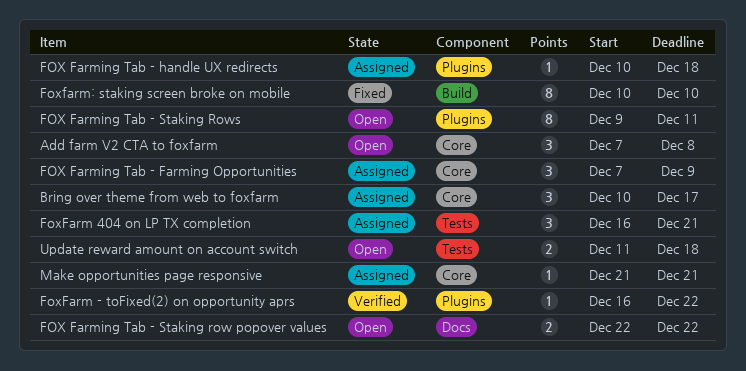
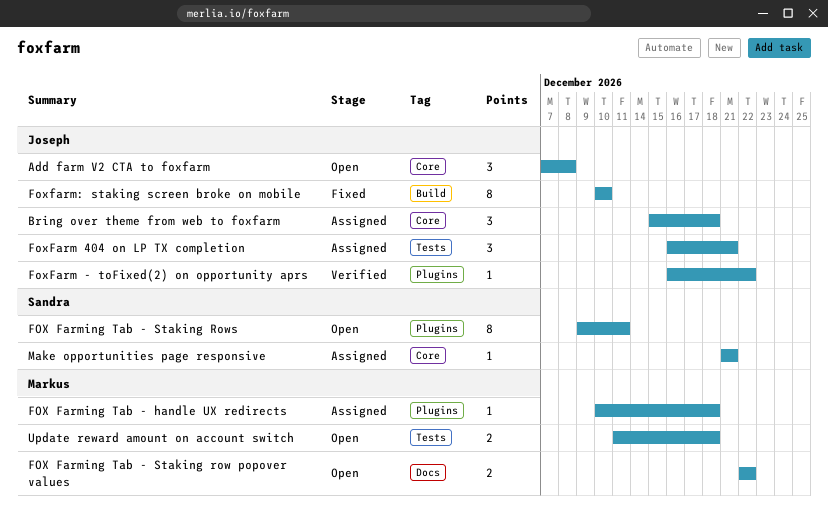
Bring over theme from web to foxfarm, start: Dec 10 -> Dec 15
Bring over theme from web to foxfarm, due: Dec 17 -> Dec 18
FOX Farming Tab - Farming Opportunities: present -> none

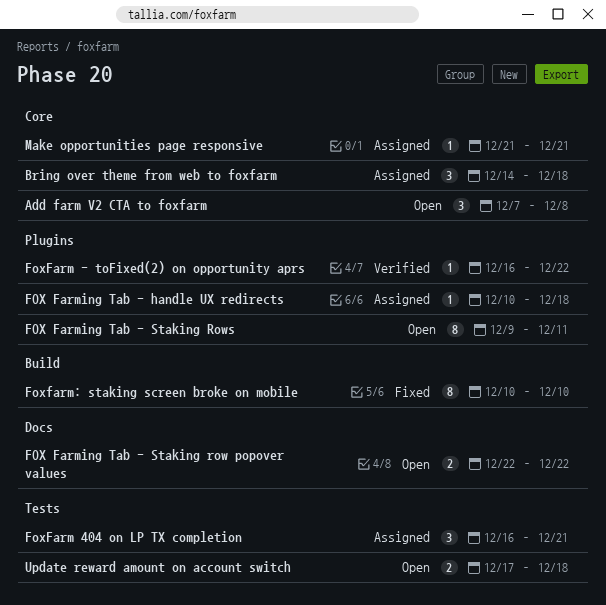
Bring over theme from web to foxfarm, start: Dec 15 -> Dec 14
Update reward amount on account switch, start: Dec 11 -> Dec 17

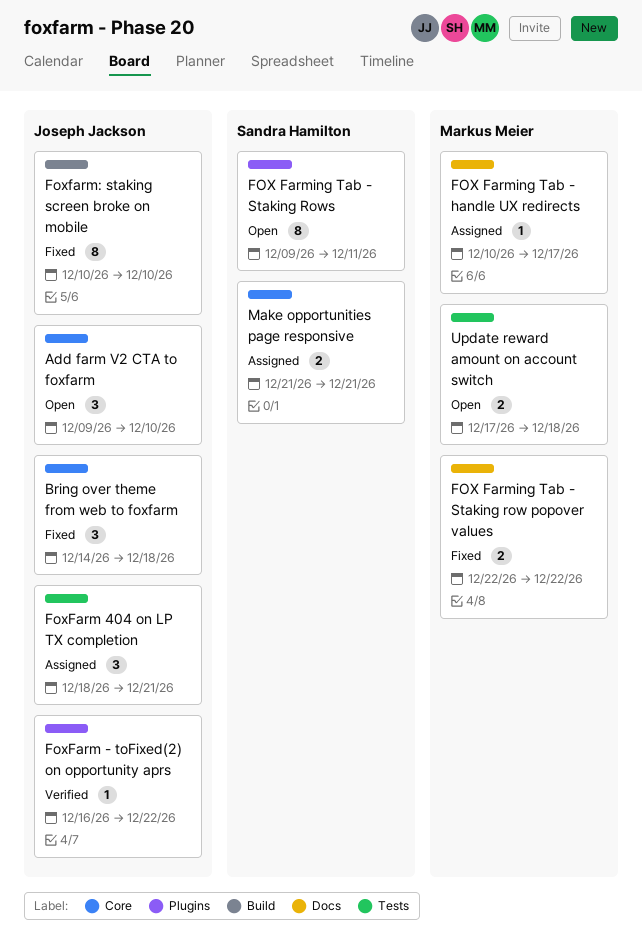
Add farm V2 CTA to foxfarm, start: Dec 7 -> Dec 9
Add farm V2 CTA to foxfarm, due: Dec 8 -> Dec 10
Bring over theme from web to foxfarm, status: Assigned -> Fixed
FOX Farming Tab - handle UX redirects, label: Plugins -> Docs
FOX Farming Tab - handle UX redirects, due: Dec 18 -> Dec 17
FOX Farming Tab - Staking row popover values, status: Open -> Fixed
FoxFarm 404 on LP TX completion, start: Dec 16 -> Dec 18
Make opportunities page responsive, estimate: 1 -> 2

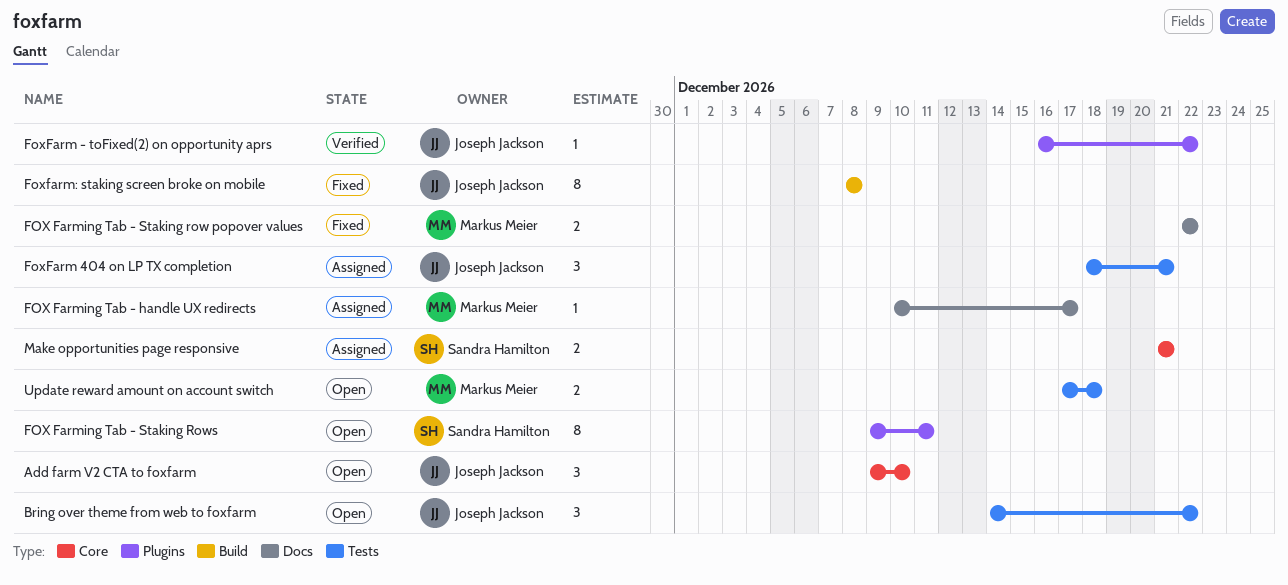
Bring over theme from web to foxfarm, status: Fixed -> Open
Bring over theme from web to foxfarm, label: Core -> Tests
Bring over theme from web to foxfarm, due: Dec 18 -> Dec 22
Foxfarm: staking screen broke on mobile, start: Dec 10 -> Dec 8
Foxfarm: staking screen broke on mobile, due: Dec 10 -> Dec 8

